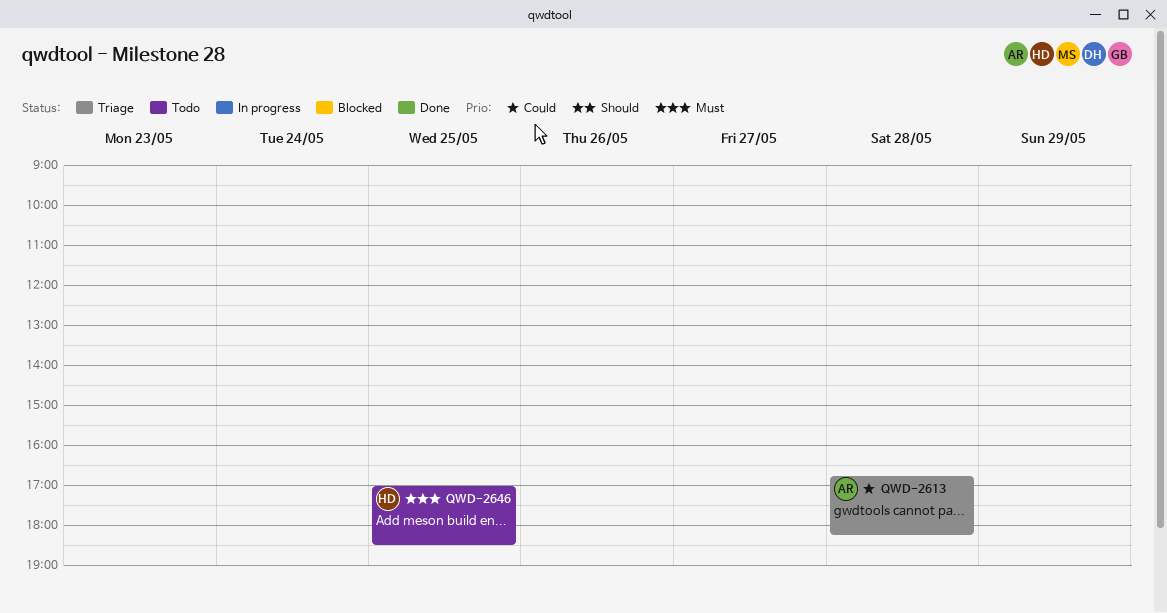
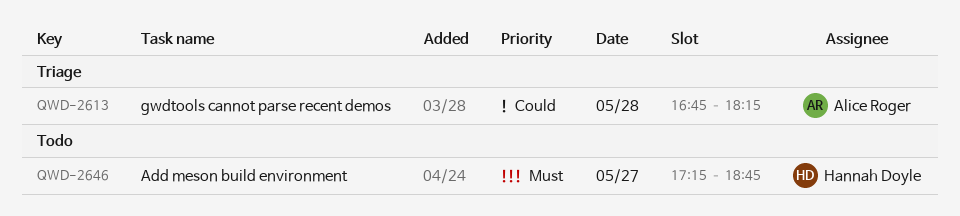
QWD-2646, day: May 25 -> May 27
QWD-2646, begins: 17:00 -> 17:15
QWD-2646, ends: 18:30 -> 18:45

